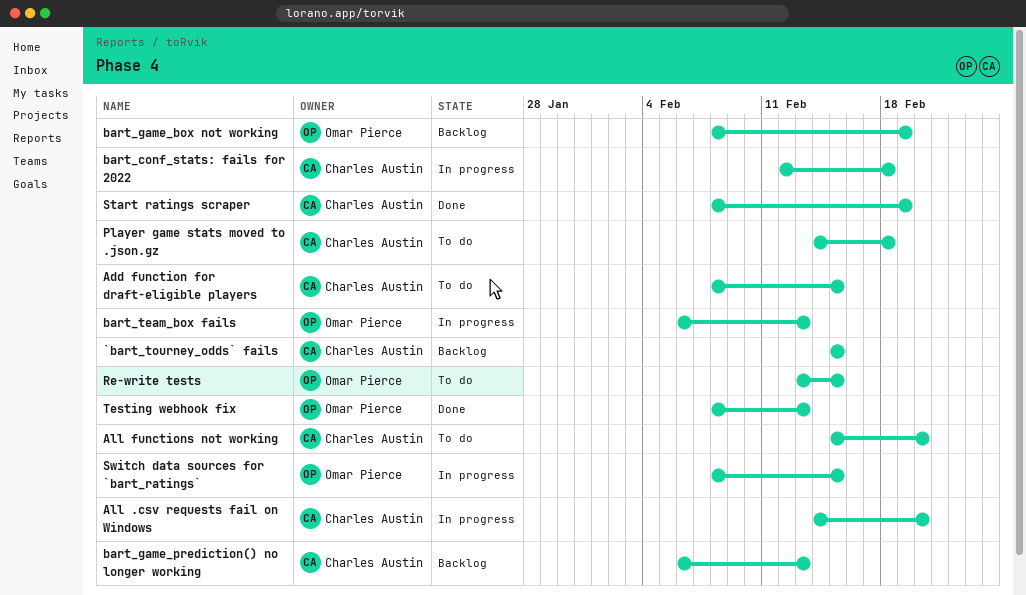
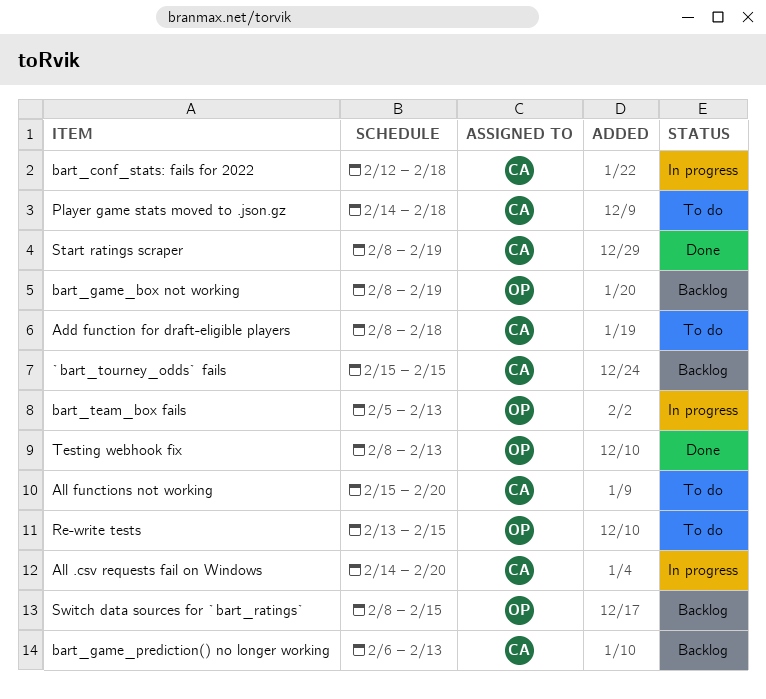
Add function for draft-eligible players, due: Feb 15 -> Feb 18
bart_team_box fails, start: Feb 6 -> Feb 5
Switch data sources for `bart_ratings`, status: In progress -> Backlog

